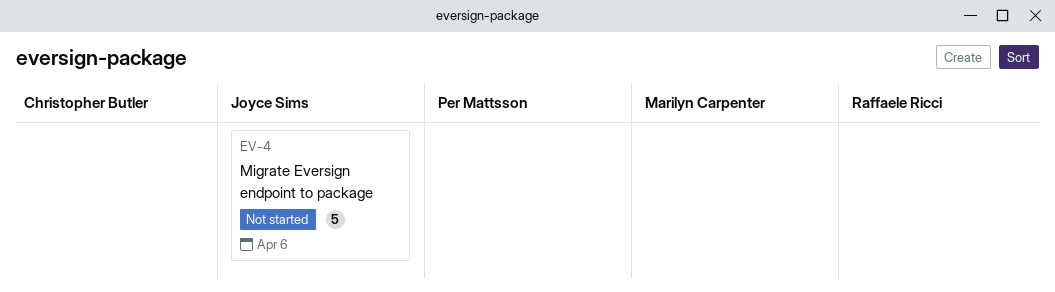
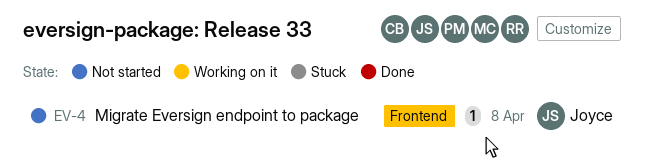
EV-4, estimate: 5 -> 1
EV-4, due: Apr 6 -> Apr 8

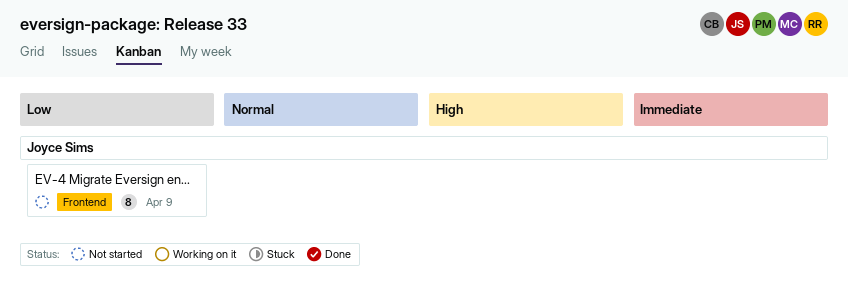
EV-4, estimate: 1 -> 8
EV-4, due: Apr 8 -> Apr 9

